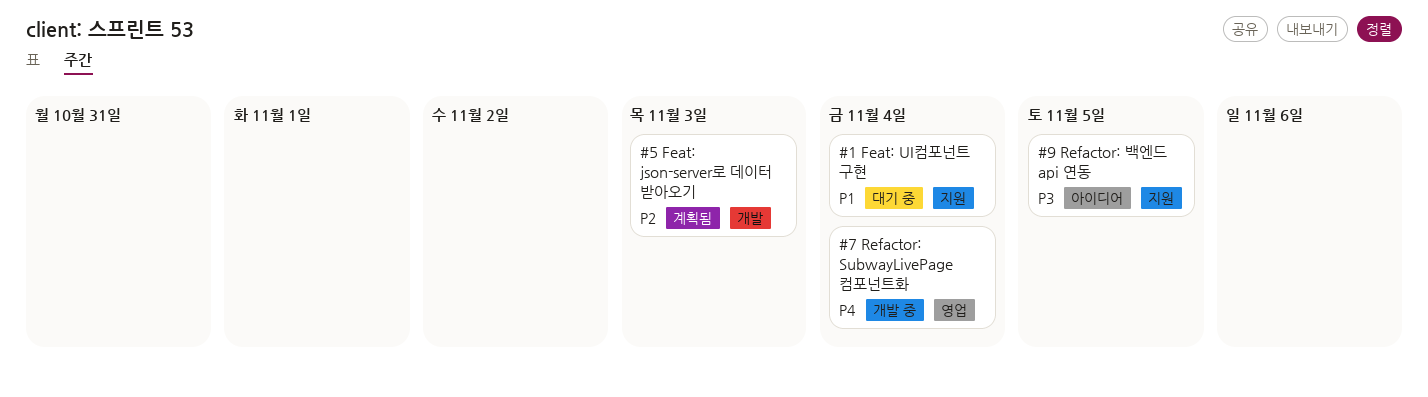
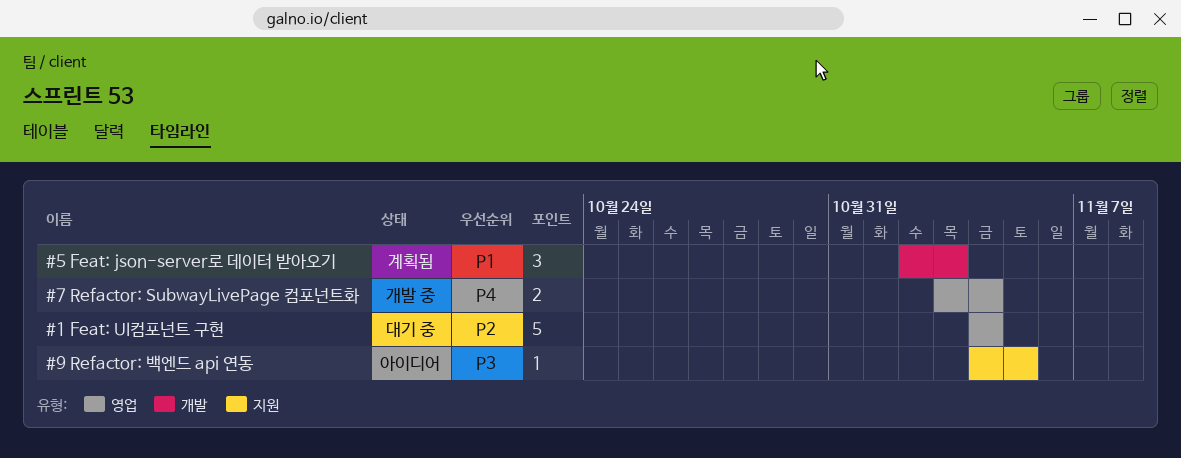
#1 Feat: UI컴포넌트 구현, priority: P1 -> P2
#1 Feat: UI컴포넌트 구현, label: 지원 -> 영업
#5 Feat: json-server로 데이터 받아오기, priority: P2 -> P1

